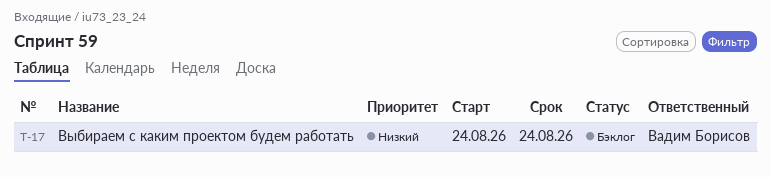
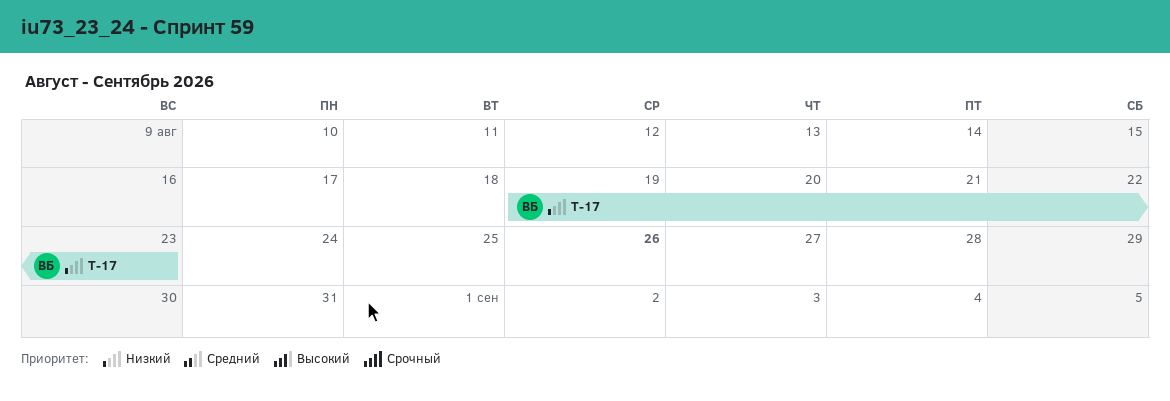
T-17, start: Aug 24 -> Aug 19
T-17, due: Aug 24 -> Aug 23

